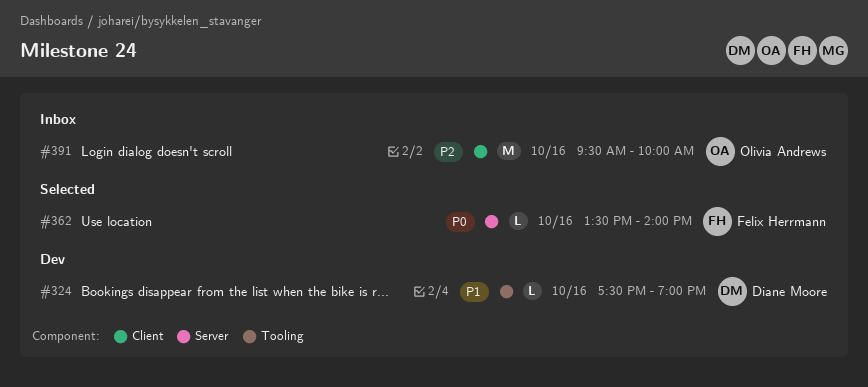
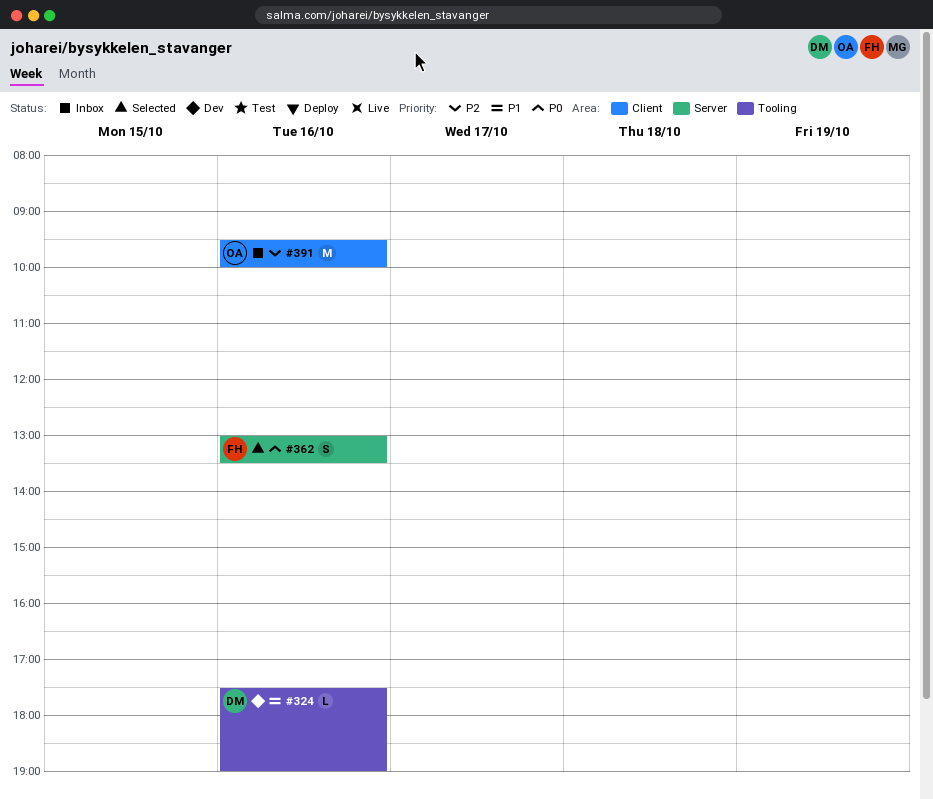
#362, estimate: L -> S
#362, begins: 13:30 -> 13:00
#362, ends: 14:00 -> 13:30

